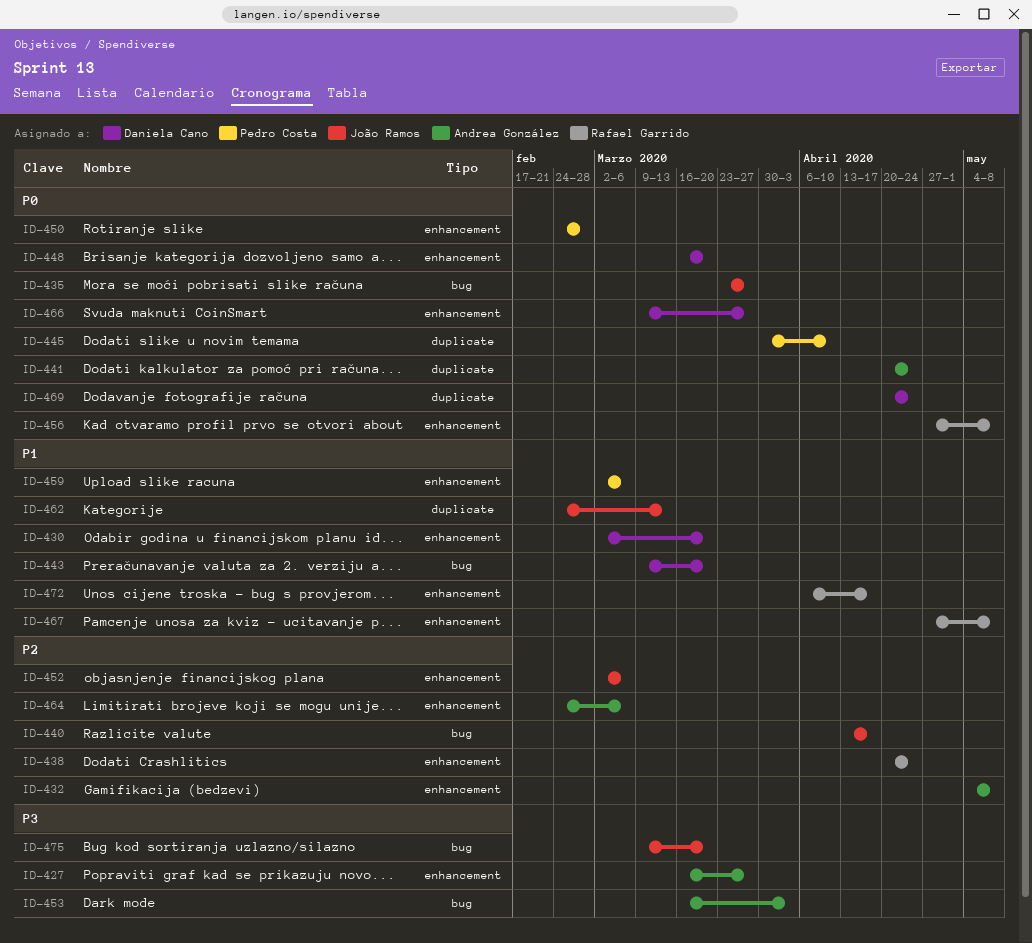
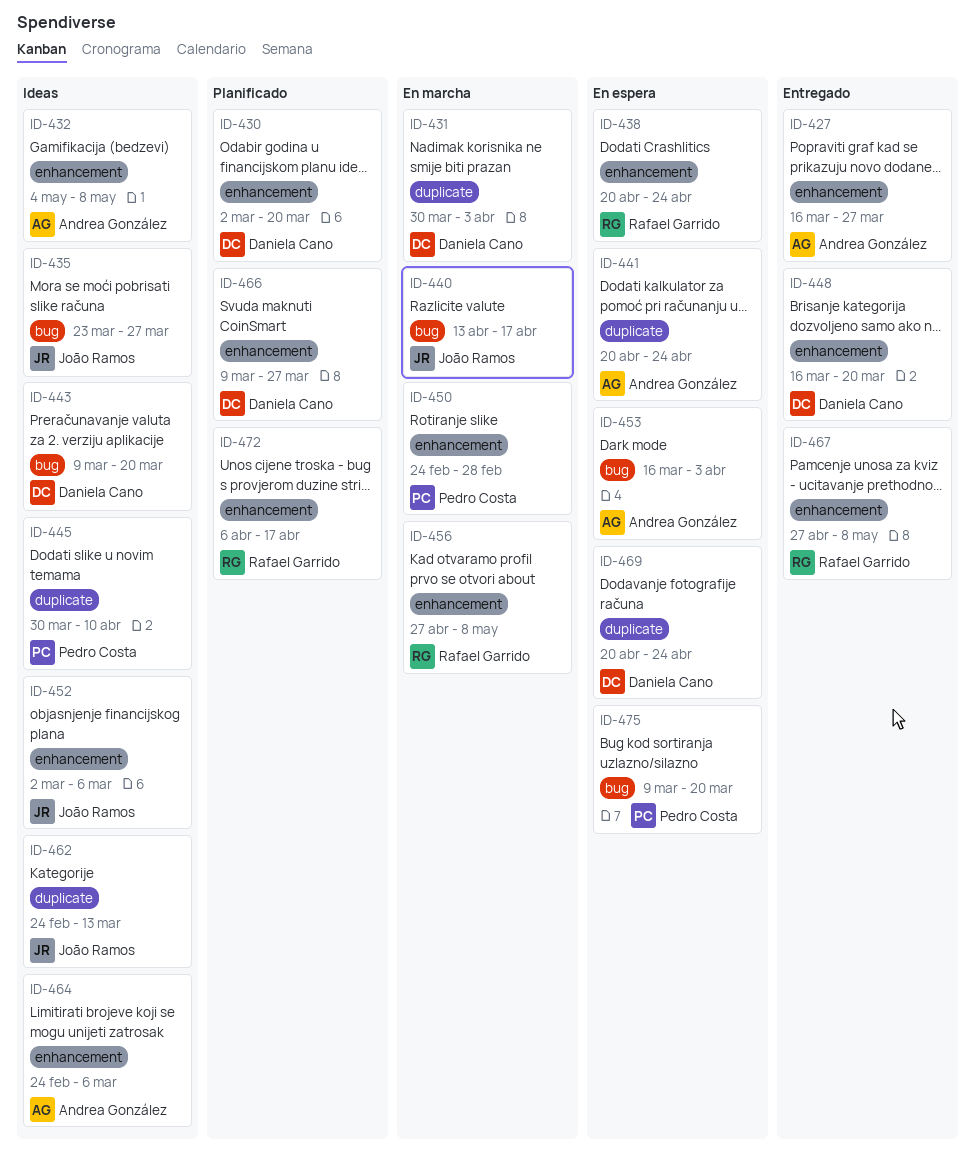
ID-431: none -> present
ID-459: present -> none
ID-475, owner: João Ramos -> Pedro Costa

